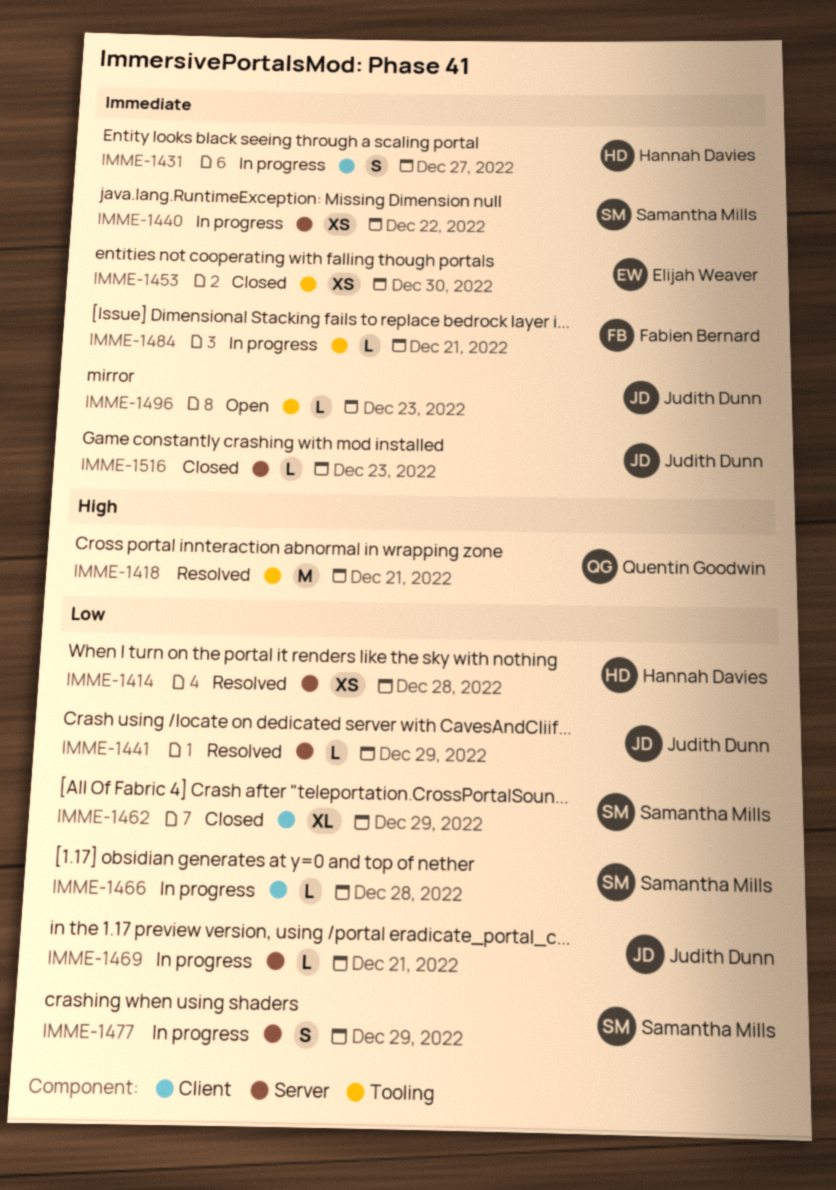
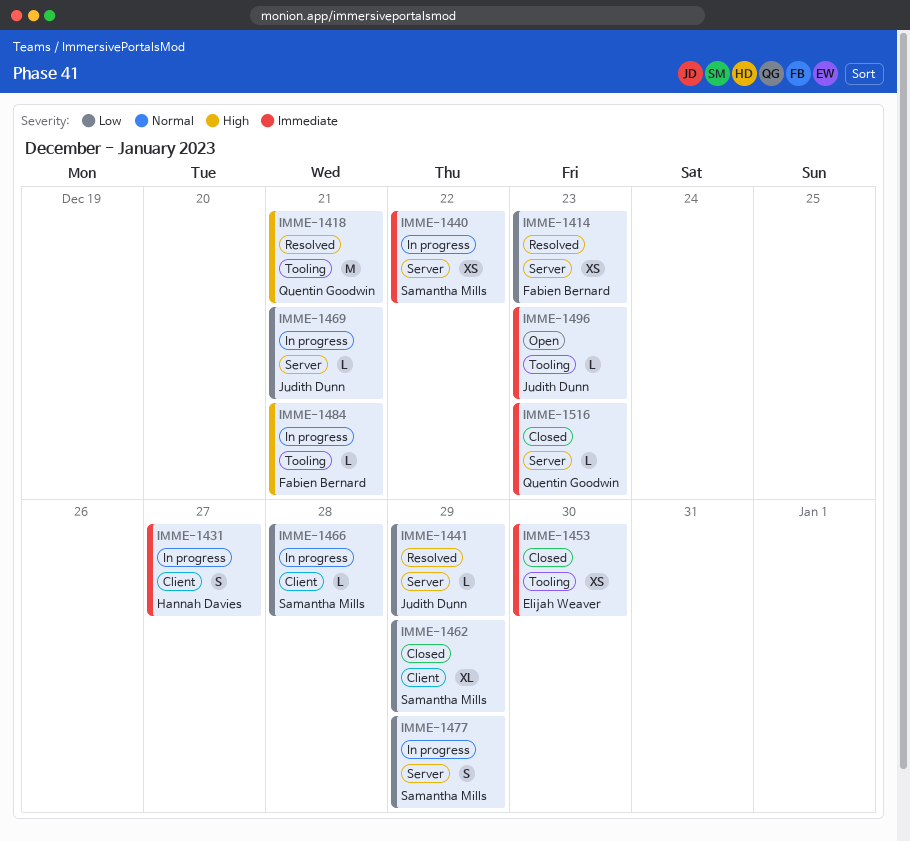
IMME-1414, owner: Hannah Davies -> Fabien Bernard
IMME-1414, due: Dec 28 -> Dec 23
IMME-1484, priority: Immediate -> High
IMME-1516, owner: Judith Dunn -> Quentin Goodwin

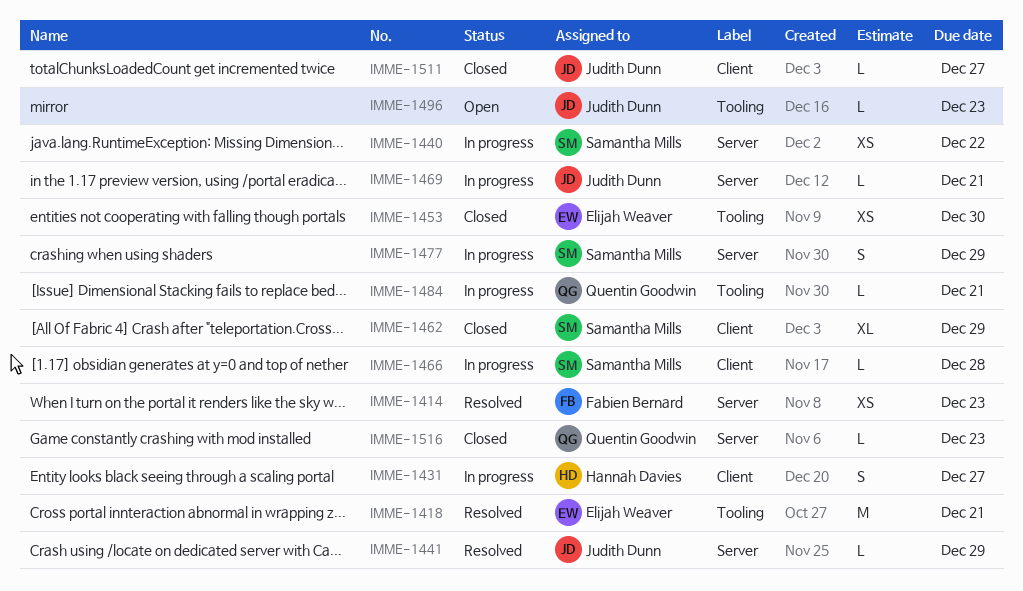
IMME-1418, owner: Quentin Goodwin -> Elijah Weaver
IMME-1484, owner: Fabien Bernard -> Quentin Goodwin
IMME-1511: none -> present

